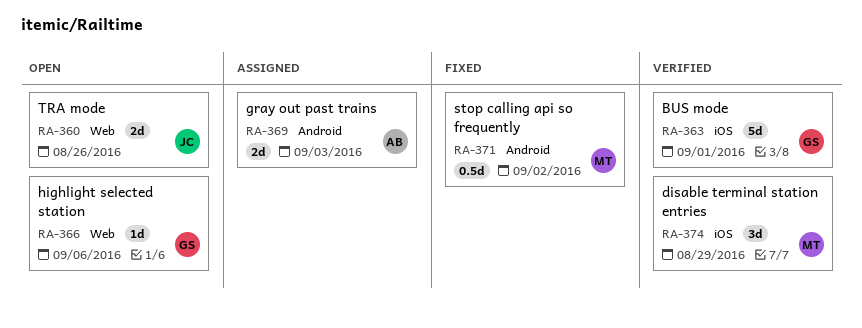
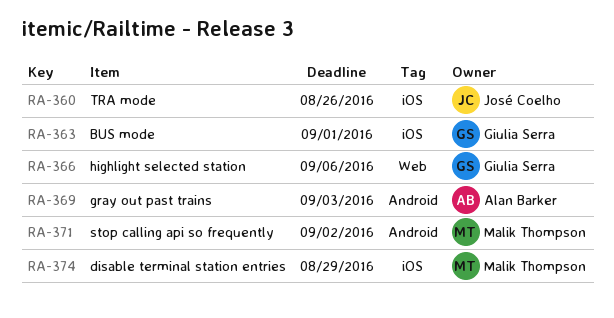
RA-360, label: Web -> iOS

